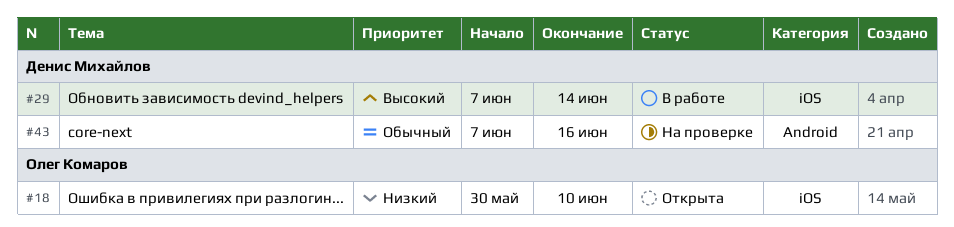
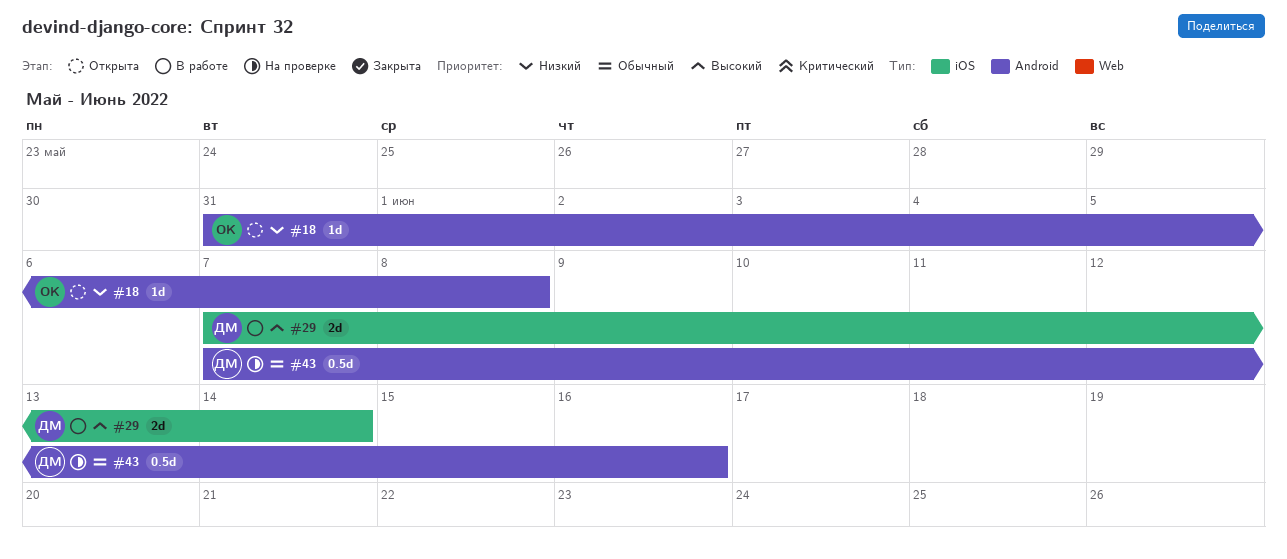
#18, label: iOS -> Android
#18, start: May 30 -> May 31
#18, due: Jun 10 -> Jun 8

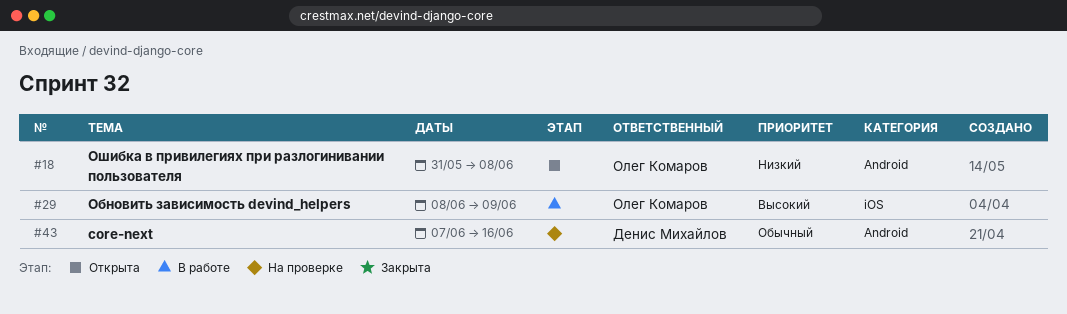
#29, owner: Денис Михайлов -> Олег Комаров
#29, start: Jun 7 -> Jun 8
#29, due: Jun 14 -> Jun 9

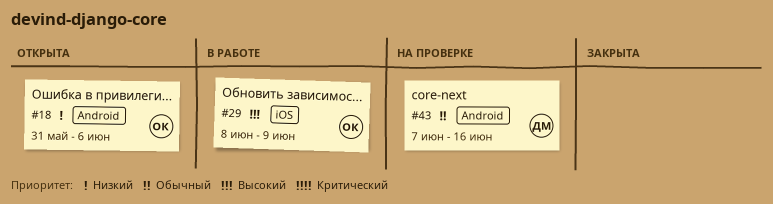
#18, due: Jun 8 -> Jun 6

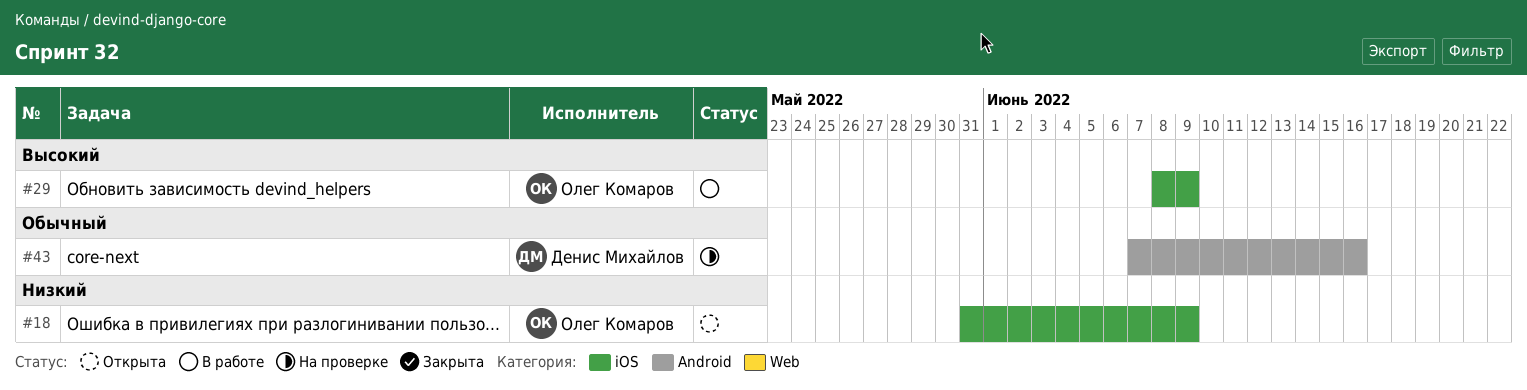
#18, label: Android -> iOS
#18, due: Jun 6 -> Jun 9

